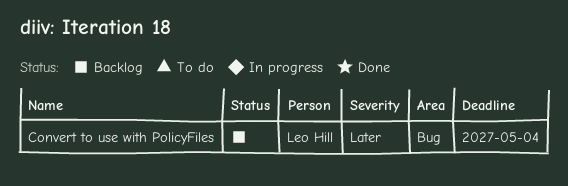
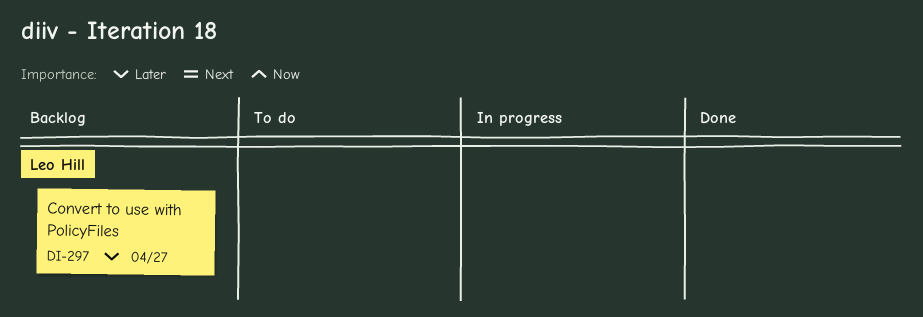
Convert to use with PolicyFiles, due: May 4 -> Apr 27

